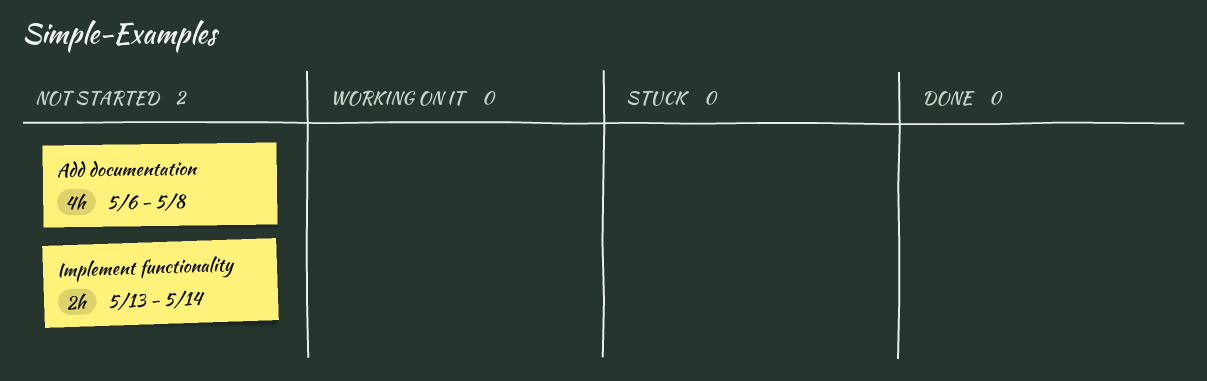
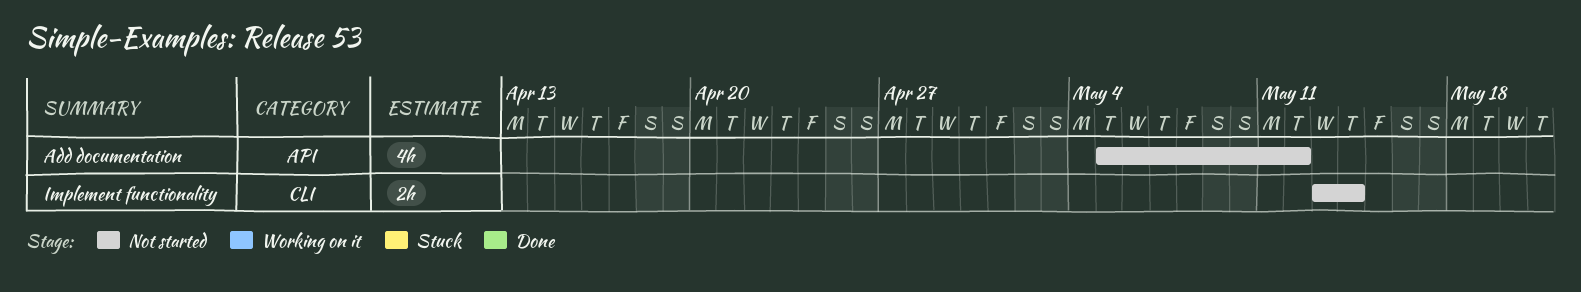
Add documentation, start: May 6 -> May 5
Add documentation, due: May 8 -> May 12

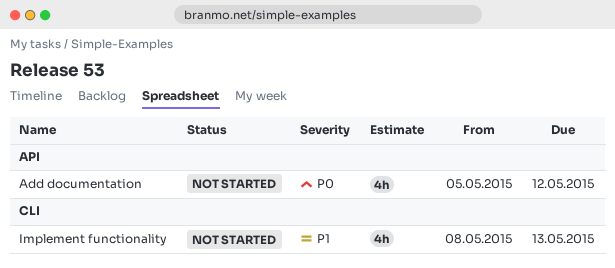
Implement functionality, estimate: 2h -> 4h
Implement functionality, start: May 13 -> May 8
Implement functionality, due: May 14 -> May 13

